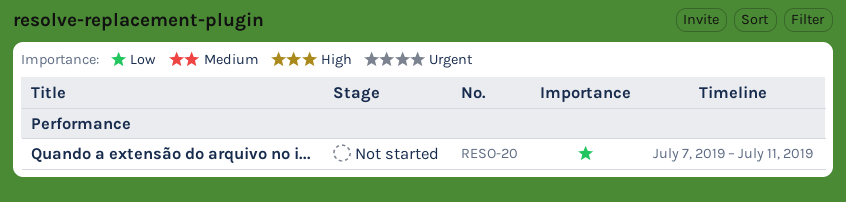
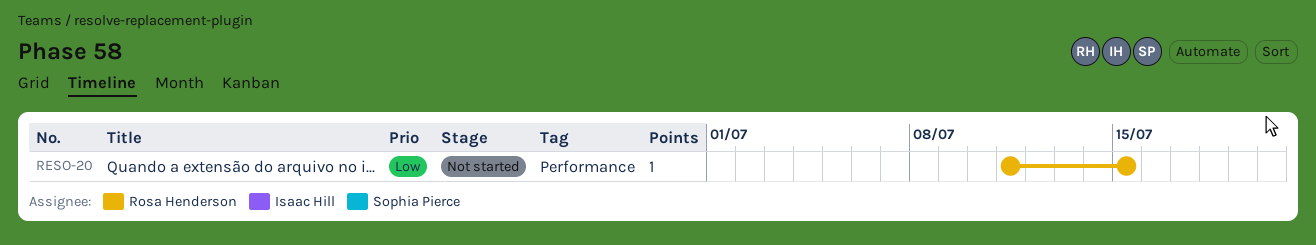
RESO-20, start: Jul 7 -> Jul 11
RESO-20, due: Jul 11 -> Jul 15

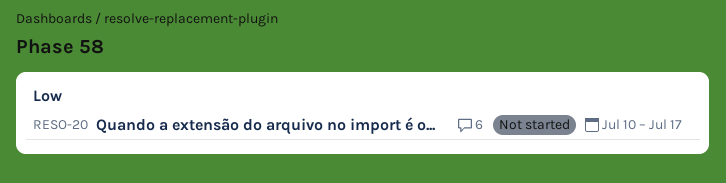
RESO-20, start: Jul 11 -> Jul 10
RESO-20, due: Jul 15 -> Jul 17

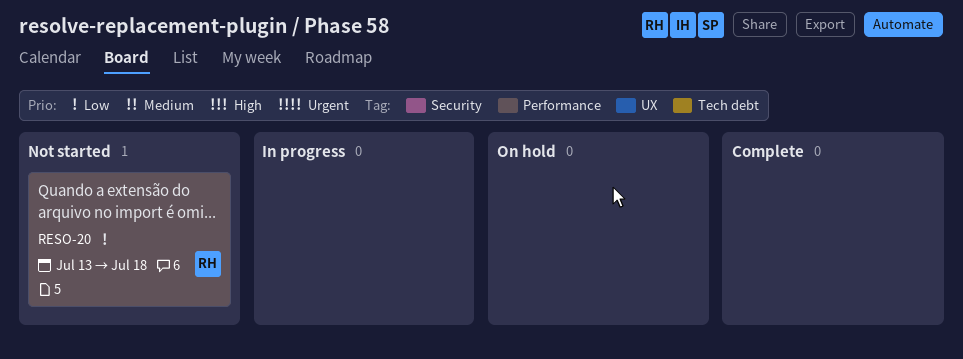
RESO-20, start: Jul 10 -> Jul 13
RESO-20, due: Jul 17 -> Jul 18

